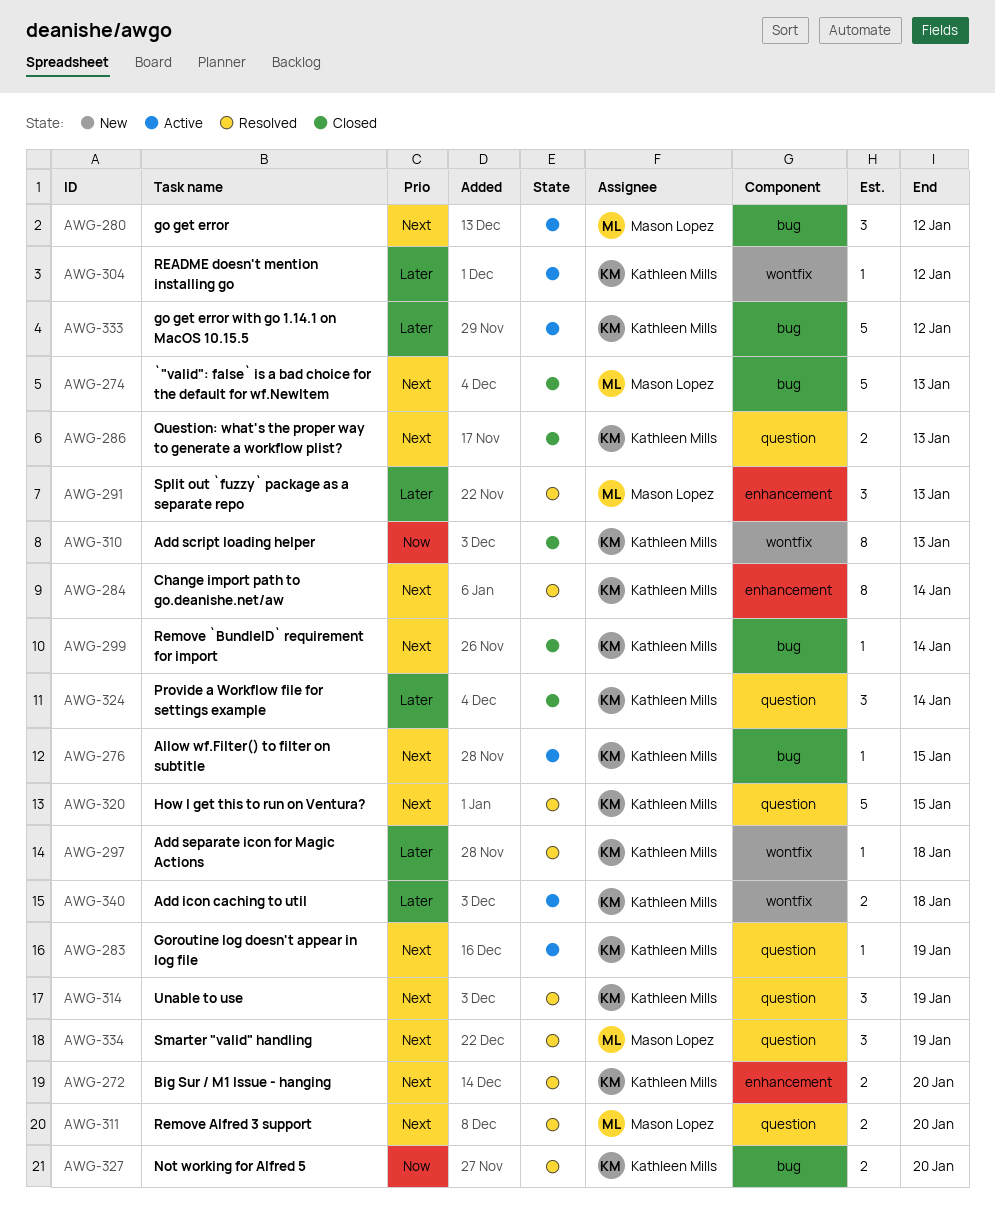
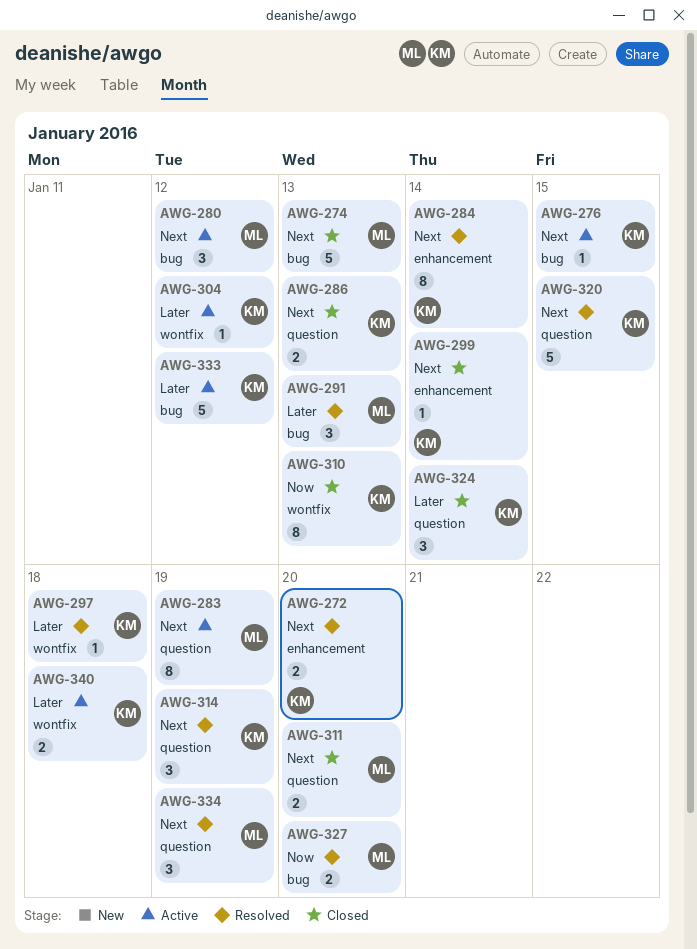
AWG-283, owner: Kathleen Mills -> Mason Lopez
AWG-283, estimate: 1 -> 8
AWG-291, label: enhancement -> bug
AWG-299, label: bug -> enhancement
AWG-311, status: Resolved -> Closed
AWG-327, owner: Kathleen Mills -> Mason Lopez

